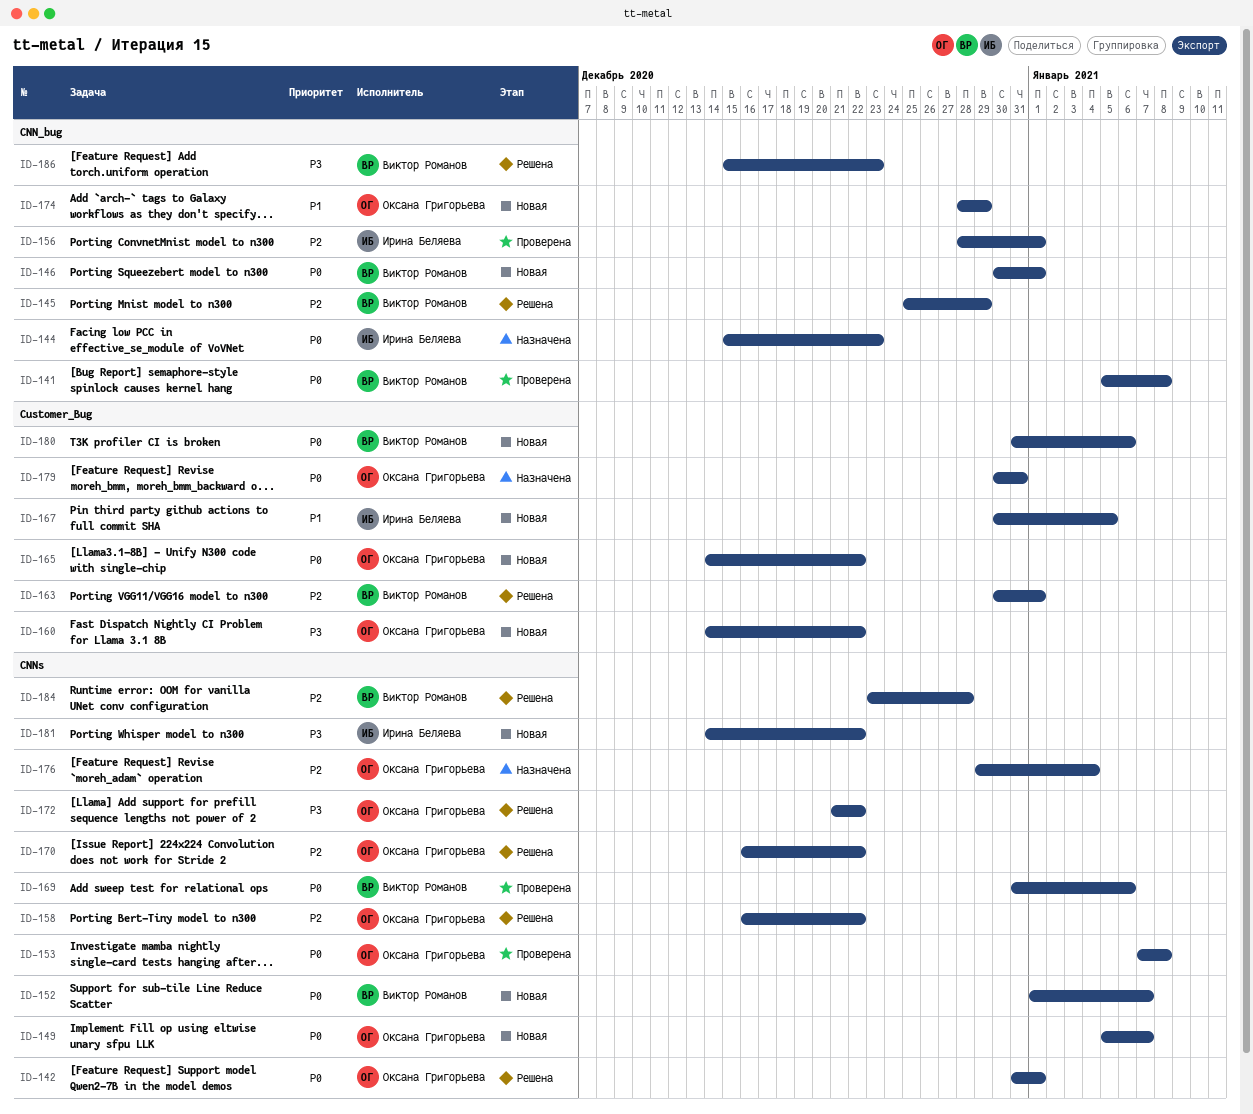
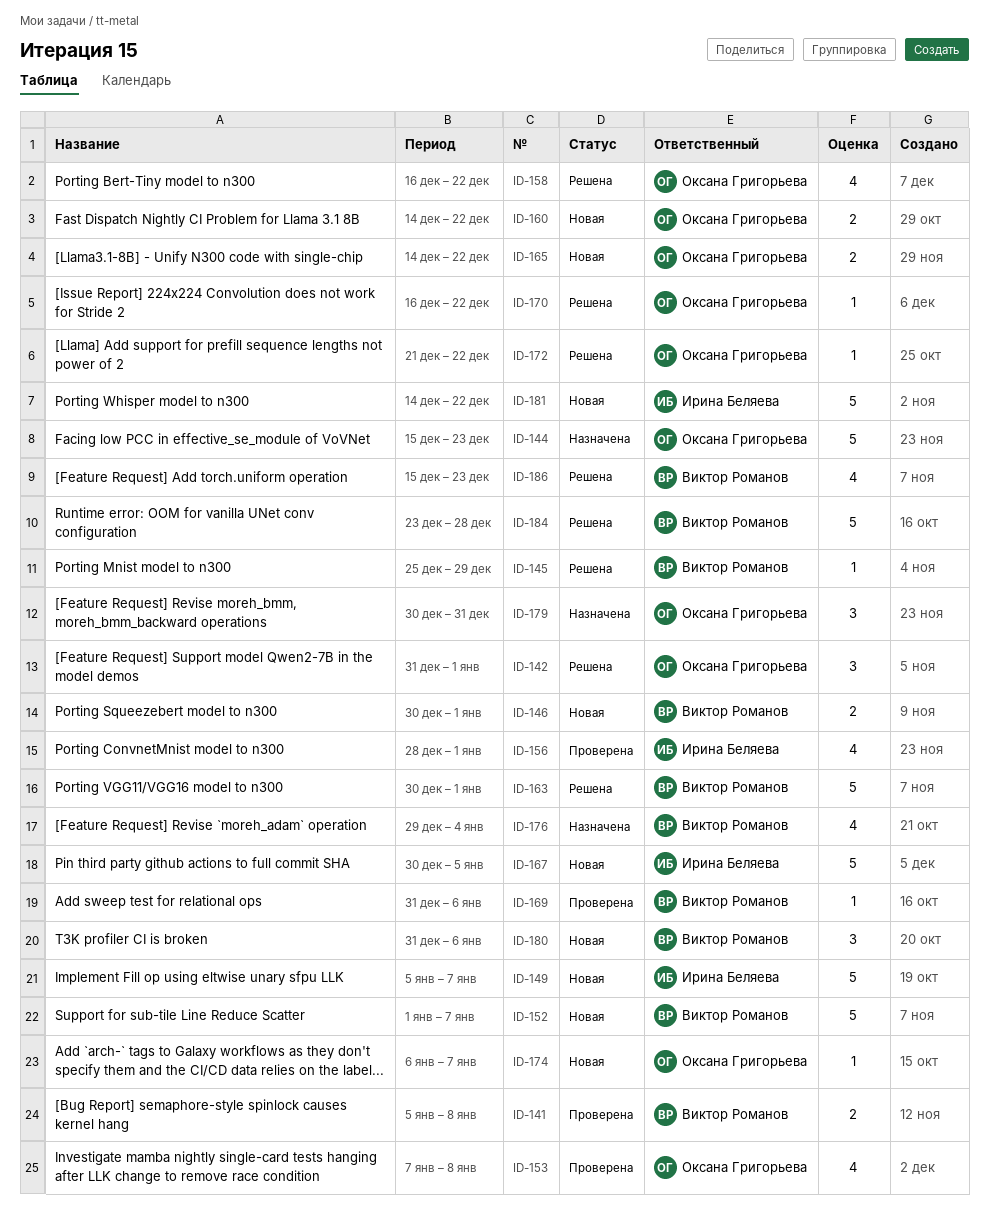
ID-144, owner: Ирина Беляева -> Оксана Григорьева
ID-149, owner: Оксана Григорьева -> Ирина Беляева
ID-174, start: Dec 28 -> Jan 6
ID-174, due: Dec 29 -> Jan 7
ID-176, owner: Оксана Григорьева -> Виктор Романов

